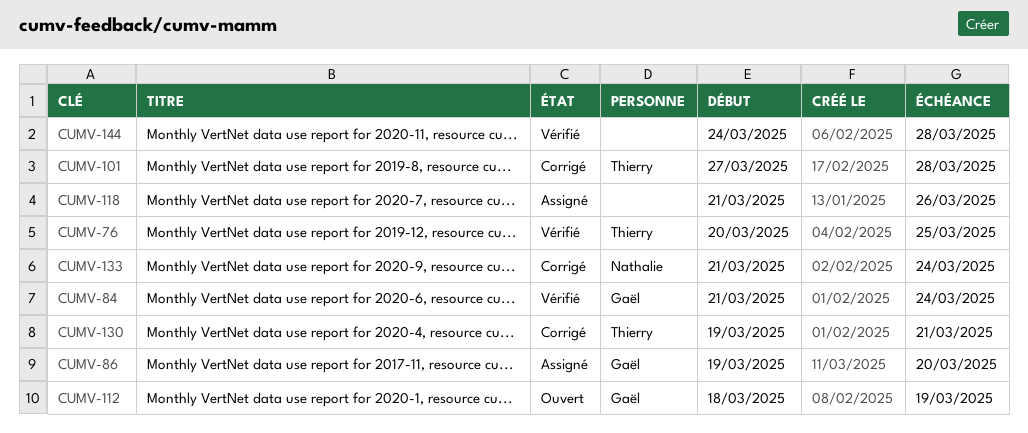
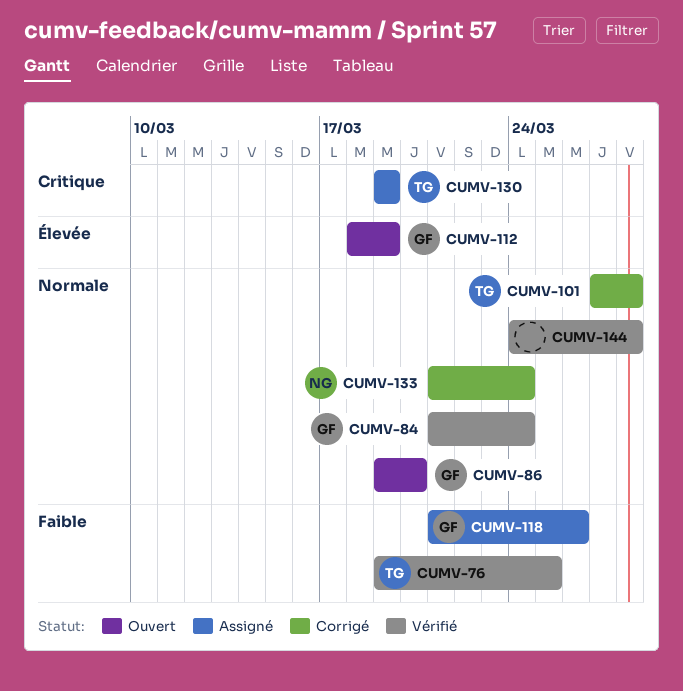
CUMV-76, start: Mar 20 -> Mar 19
CUMV-86, status: Assigné -> Ouvert
CUMV-118, owner: none -> Gaël
CUMV-130, status: Corrigé -> Assigné
CUMV-130, due: Mar 21 -> Mar 19

